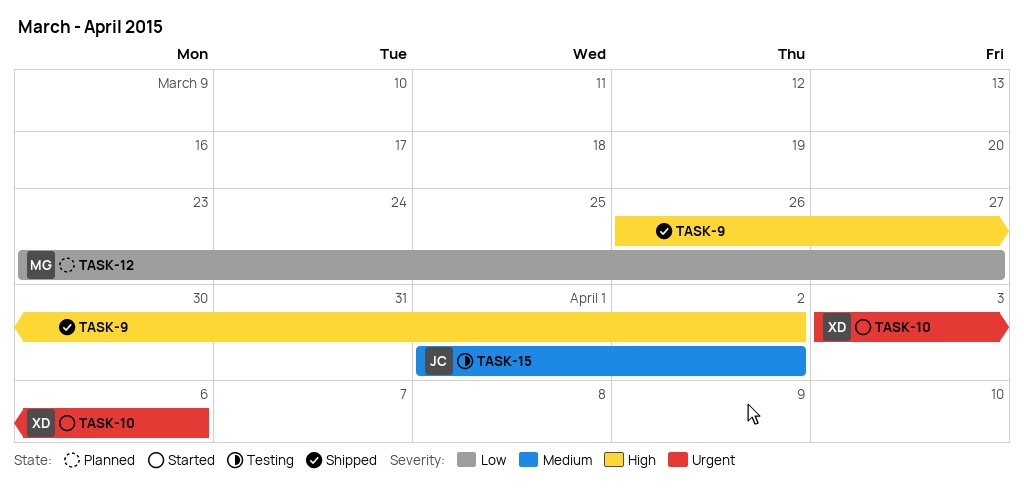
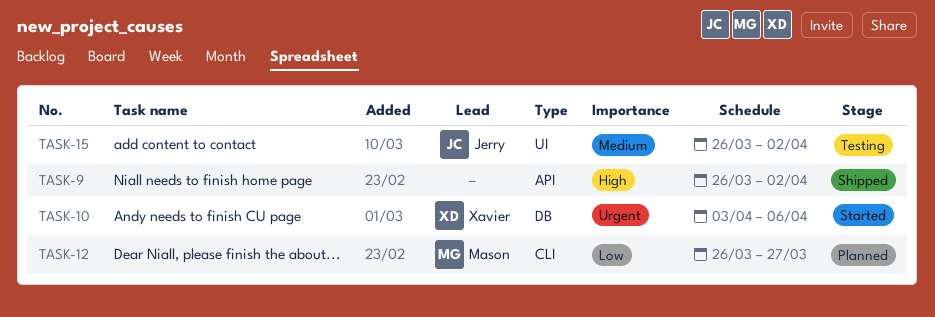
TASK-12, start: Mar 23 -> Mar 26
TASK-15, start: Apr 1 -> Mar 26

